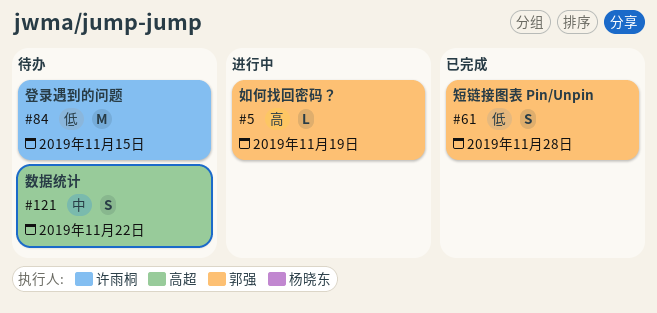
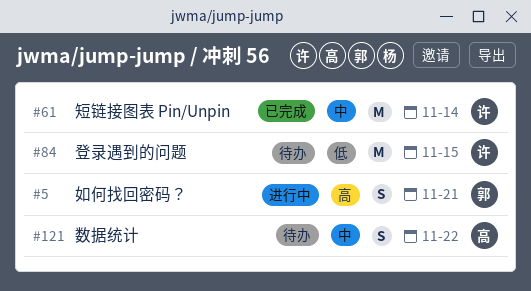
#5, estimate: L -> S
#5, due: Nov 19 -> Nov 21
#61, owner: 郭强 -> 许雨桐
#61, priority: 低 -> 中
#61, estimate: S -> M
#61, due: Nov 28 -> Nov 14

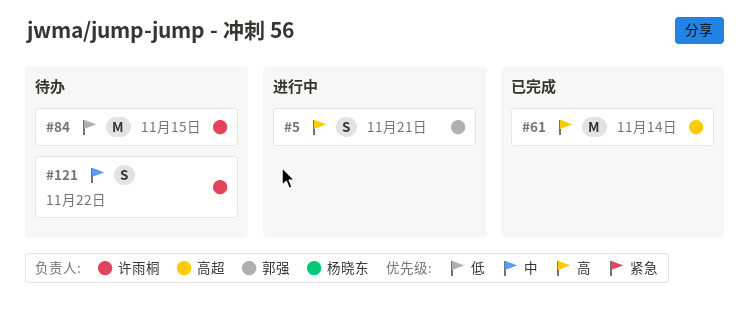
#61, owner: 许雨桐 -> 高超
#61, priority: 中 -> 高
#121, owner: 高超 -> 许雨桐

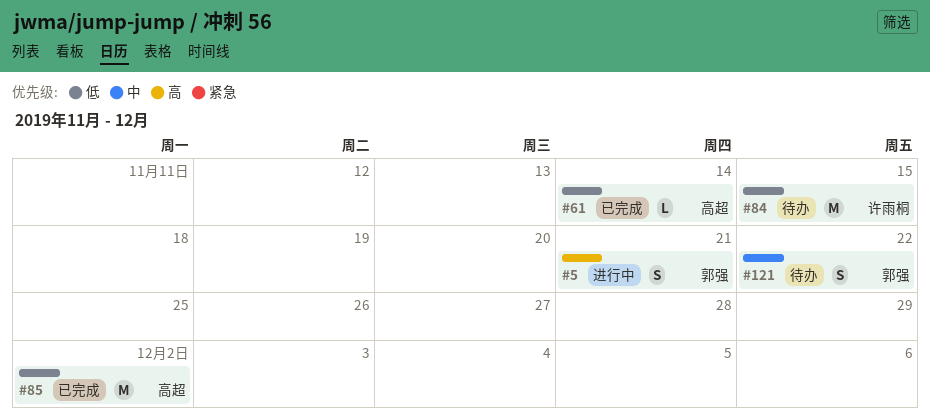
#61, priority: 高 -> 低
#61, estimate: M -> L
#85: none -> present
#121, owner: 许雨桐 -> 郭强

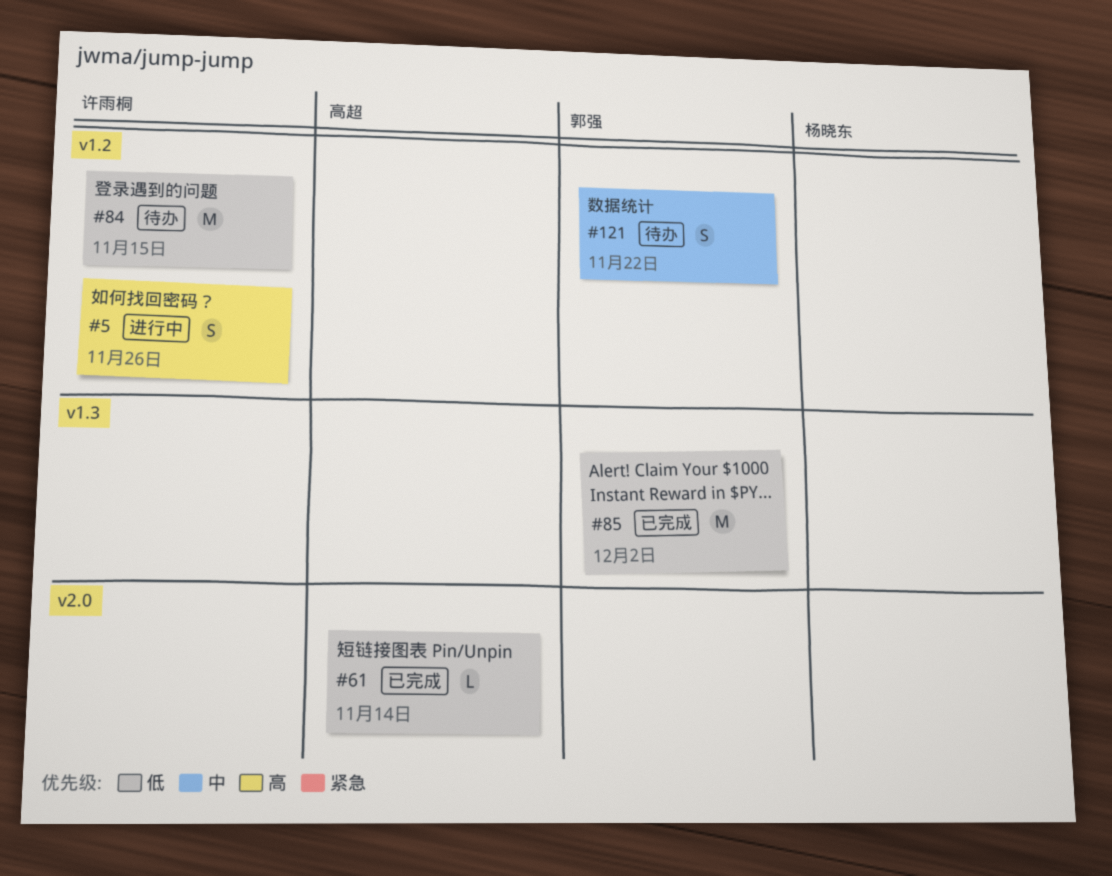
#5, owner: 郭强 -> 许雨桐
#5, due: Nov 21 -> Nov 26
#85, owner: 高超 -> 郭强

